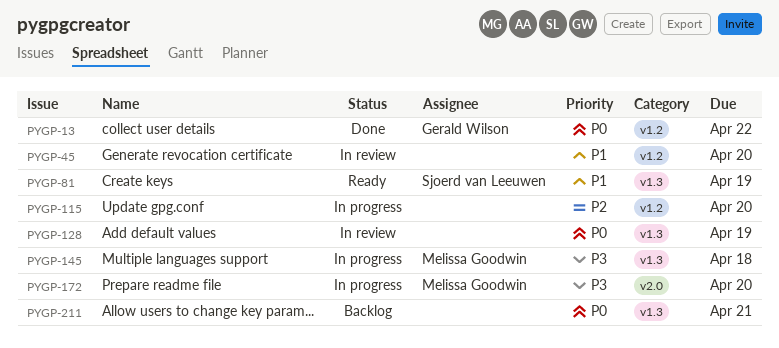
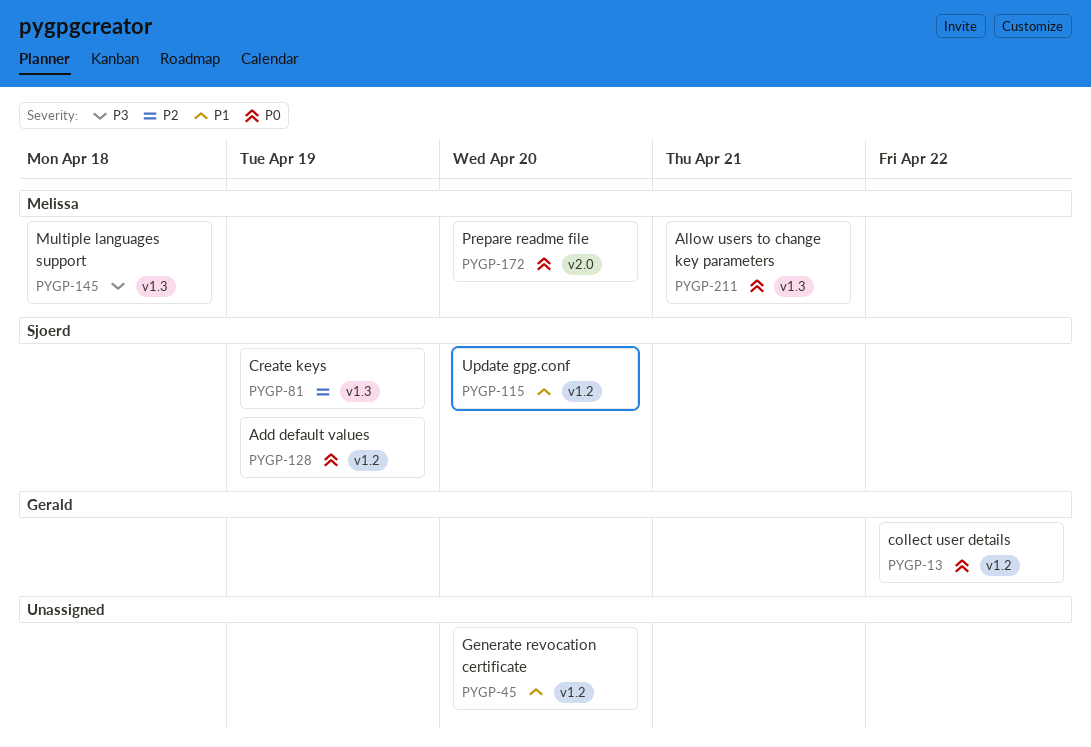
PYGP-81, priority: P1 -> P2
PYGP-115, owner: none -> Sjoerd van Leeuwen
PYGP-115, priority: P2 -> P1
PYGP-128, owner: none -> Sjoerd van Leeuwen
PYGP-128, label: v1.3 -> v1.2
PYGP-172, priority: P3 -> P0
PYGP-211, owner: none -> Melissa Goodwin

